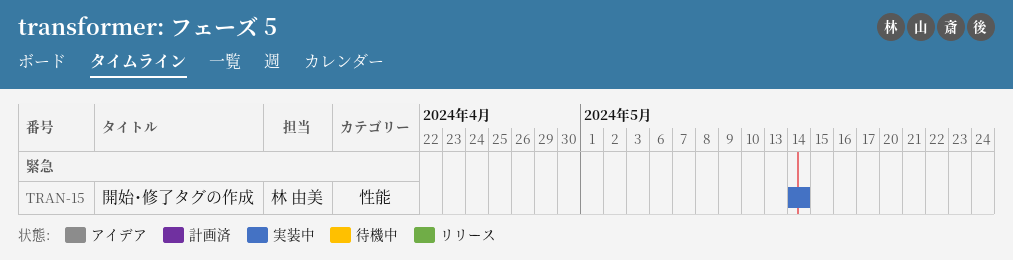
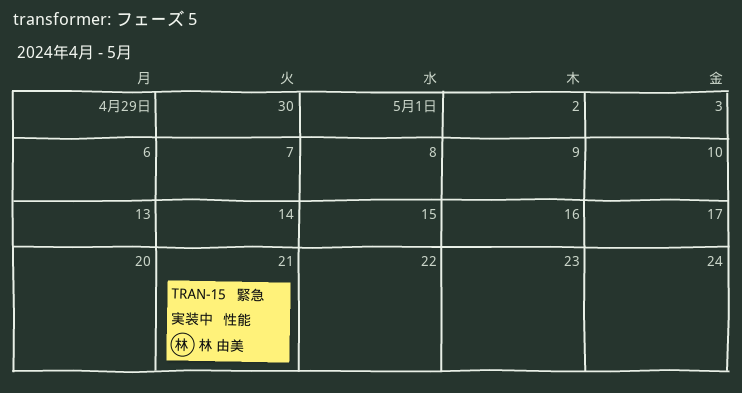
TRAN-15, due: May 14 -> May 21

